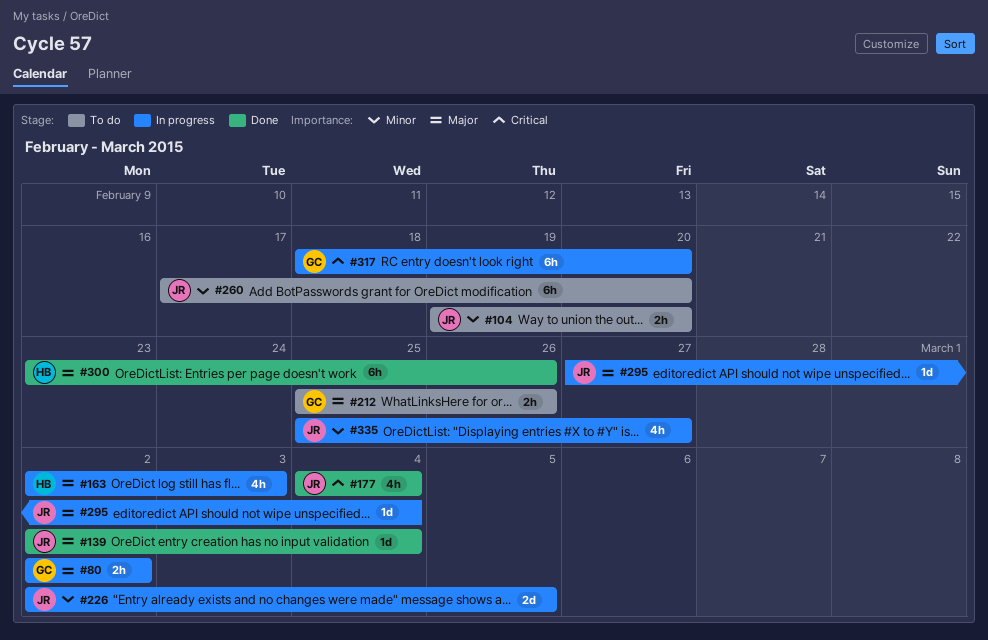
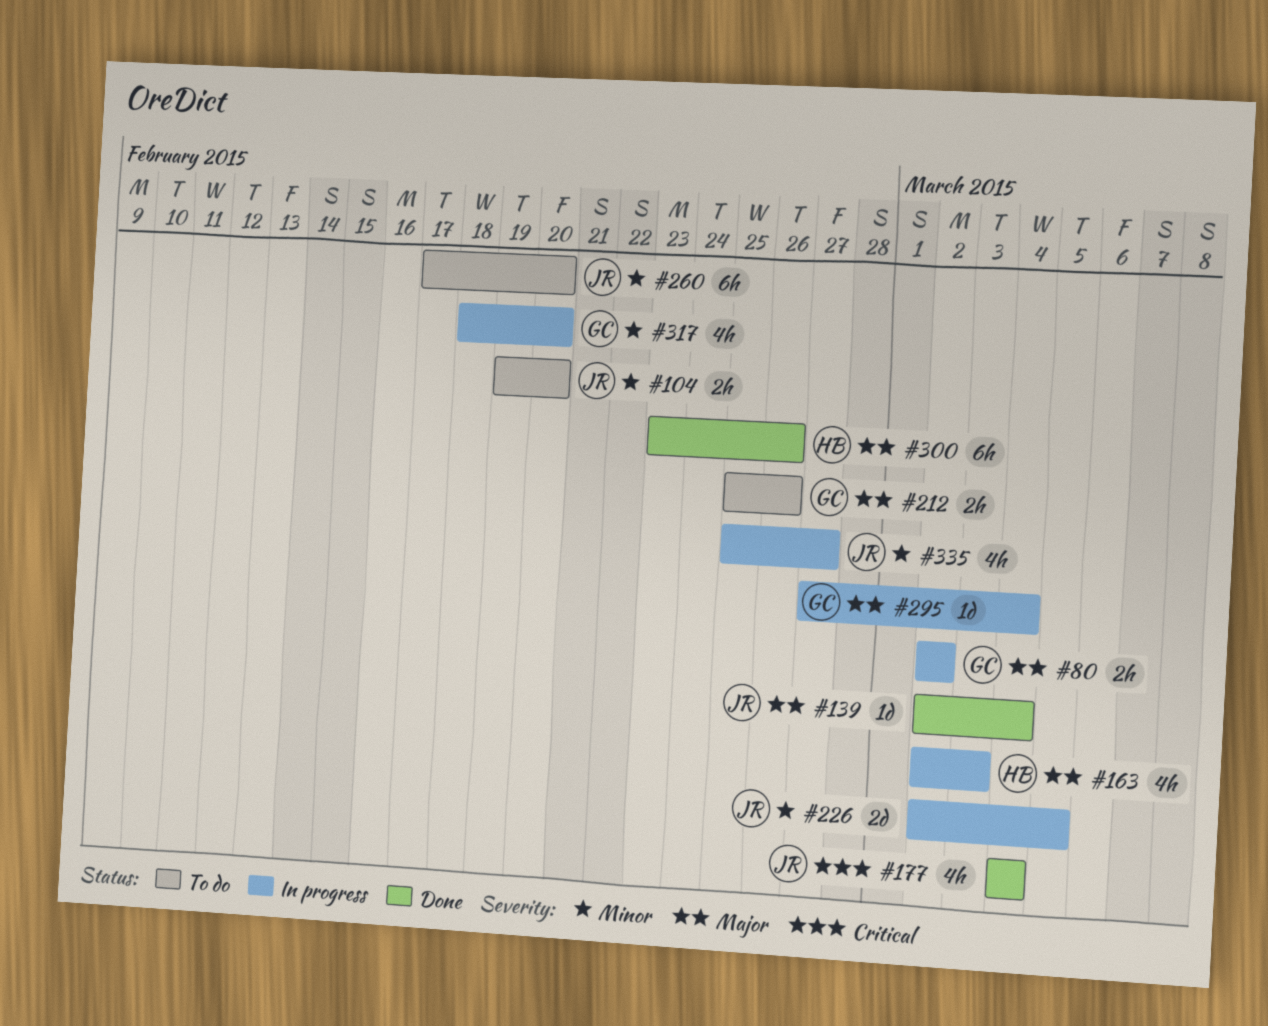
#295, owner: JR -> GC
#317, priority: Critical -> Minor
#317, estimate: 6h -> 4h

